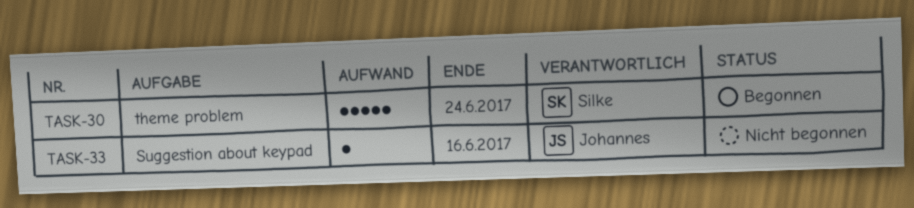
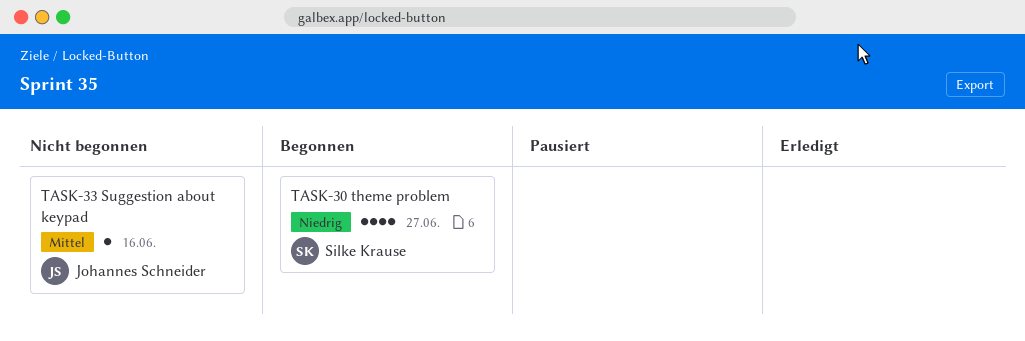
TASK-30, estimate: 5 -> 4
TASK-30, due: Jun 24 -> Jun 27

